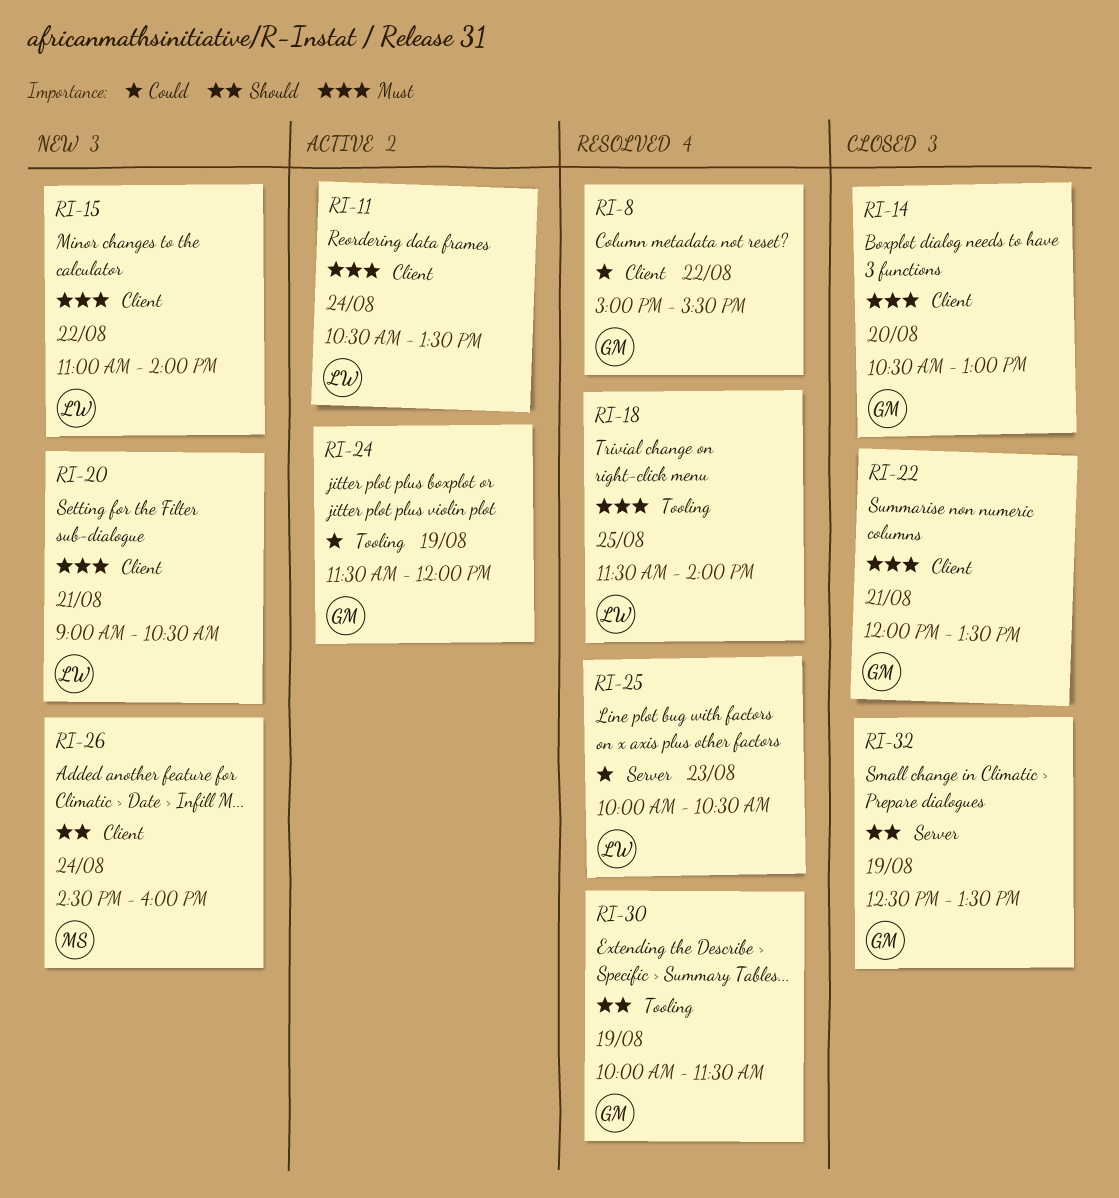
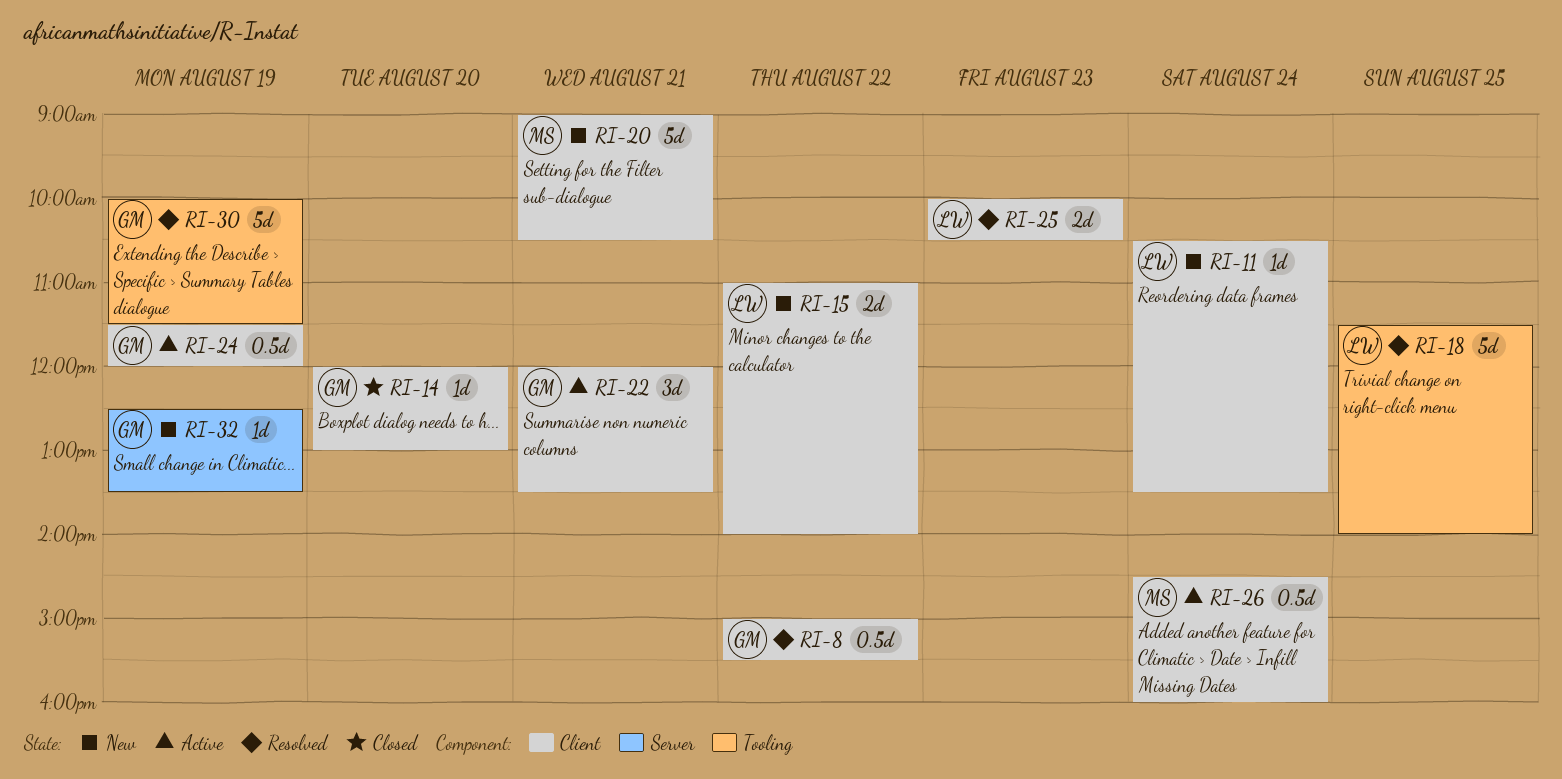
RI-11, status: Active -> New
RI-14, begins: 10:30 -> 12:00
RI-20, owner: LW -> MS
RI-22, status: Closed -> Active
RI-24, label: Tooling -> Client
RI-25, label: Server -> Client
RI-26, status: New -> Active
RI-32, status: Closed -> New

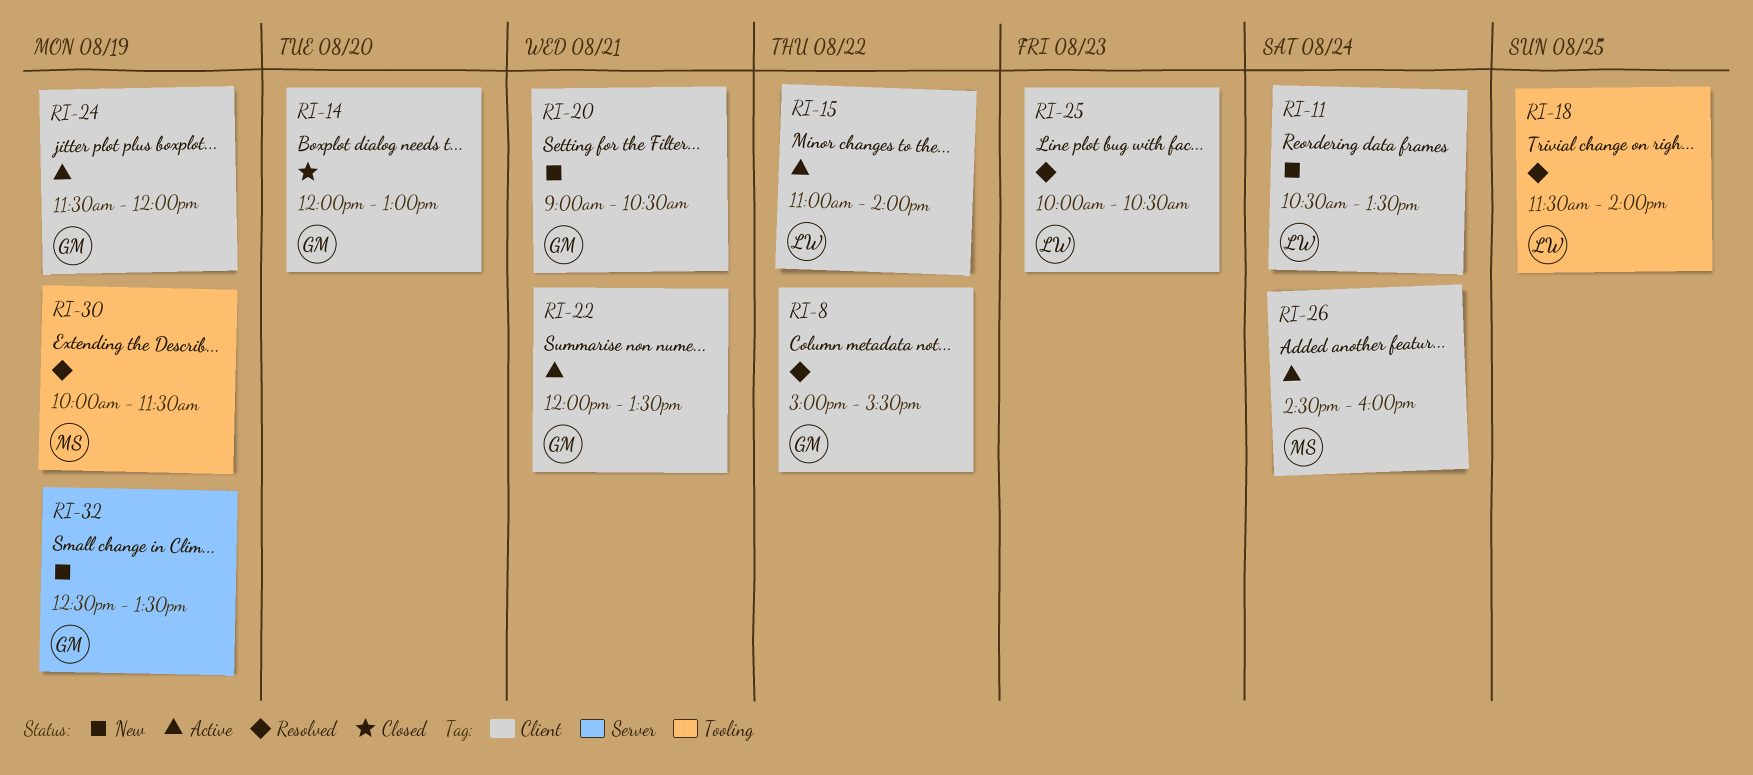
RI-15, status: New -> Active
RI-20, owner: MS -> GM
RI-30, owner: GM -> MS

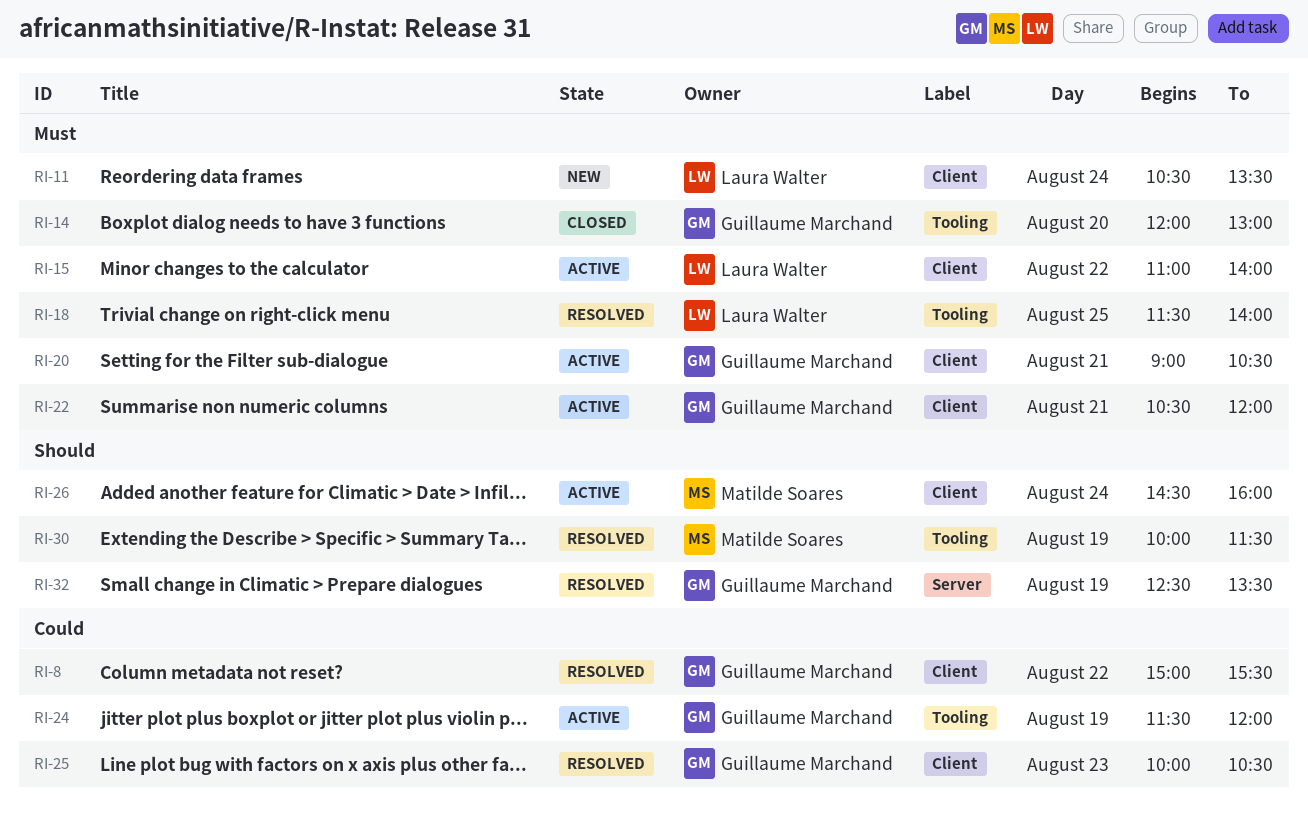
RI-14, label: Client -> Tooling
RI-20, status: New -> Active
RI-22, begins: 12:00 -> 10:30
RI-22, ends: 13:30 -> 12:00
RI-24, label: Client -> Tooling
RI-25, owner: Laura Walter -> Guillaume Marchand
RI-32, status: New -> Resolved

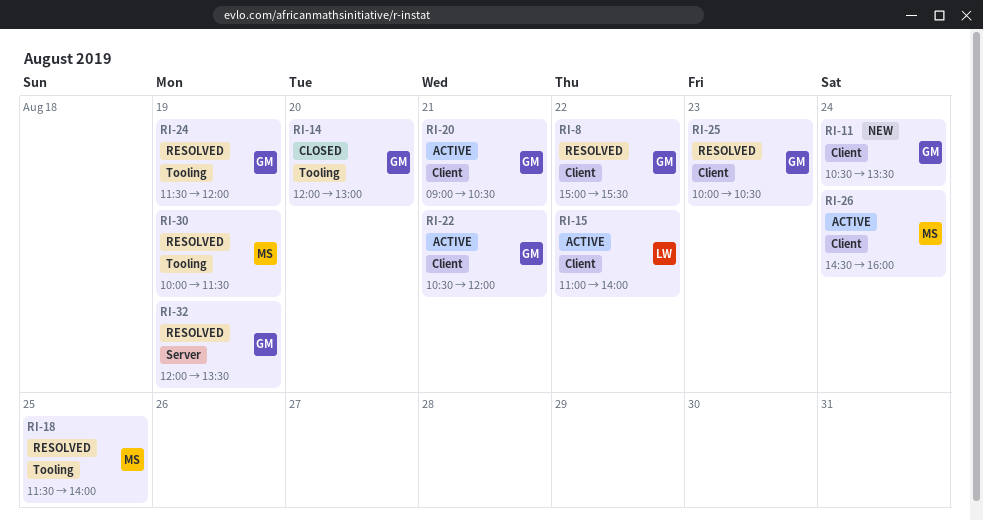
RI-11, owner: Laura Walter -> Guillaume Marchand
RI-18, owner: Laura Walter -> Matilde Soares
RI-24, status: Active -> Resolved
RI-32, begins: 12:30 -> 12:00

